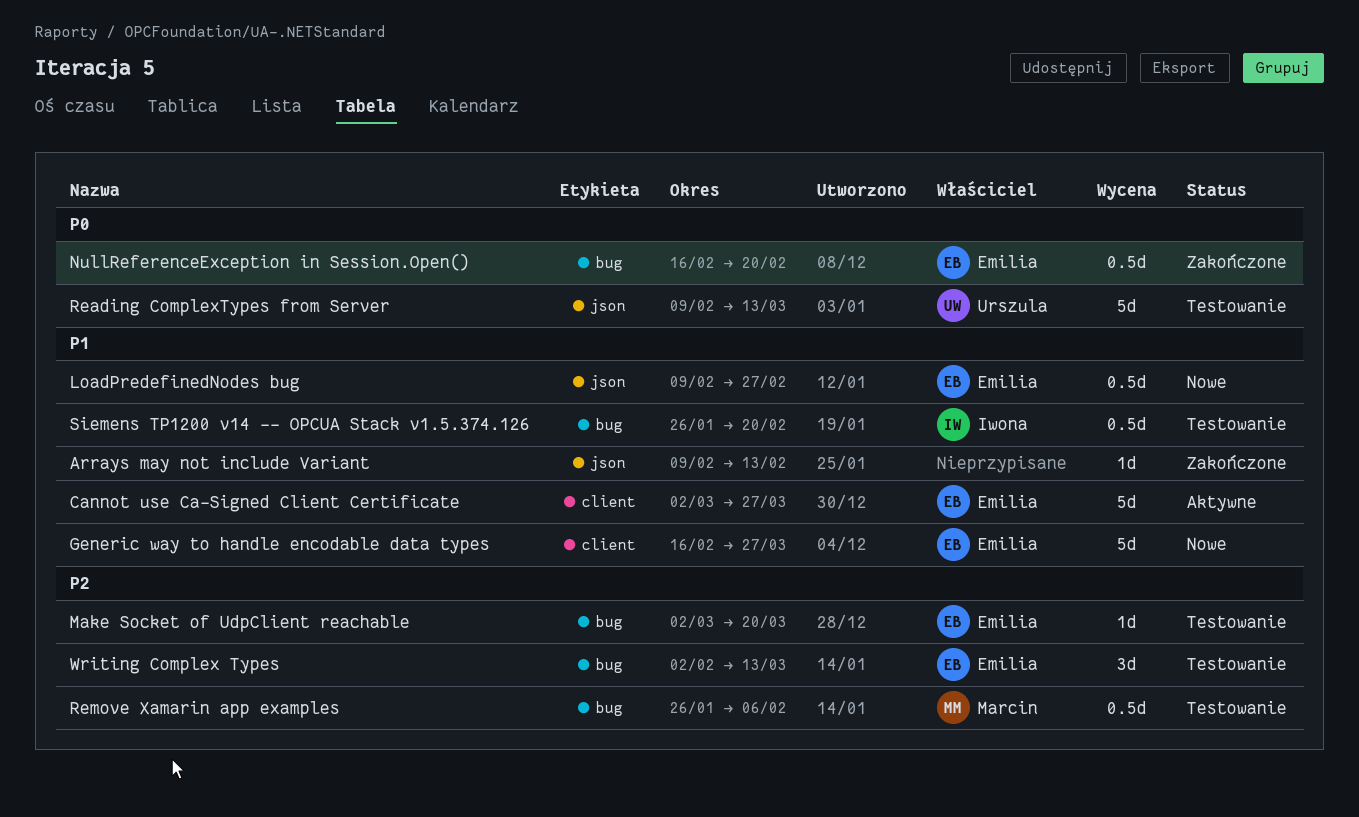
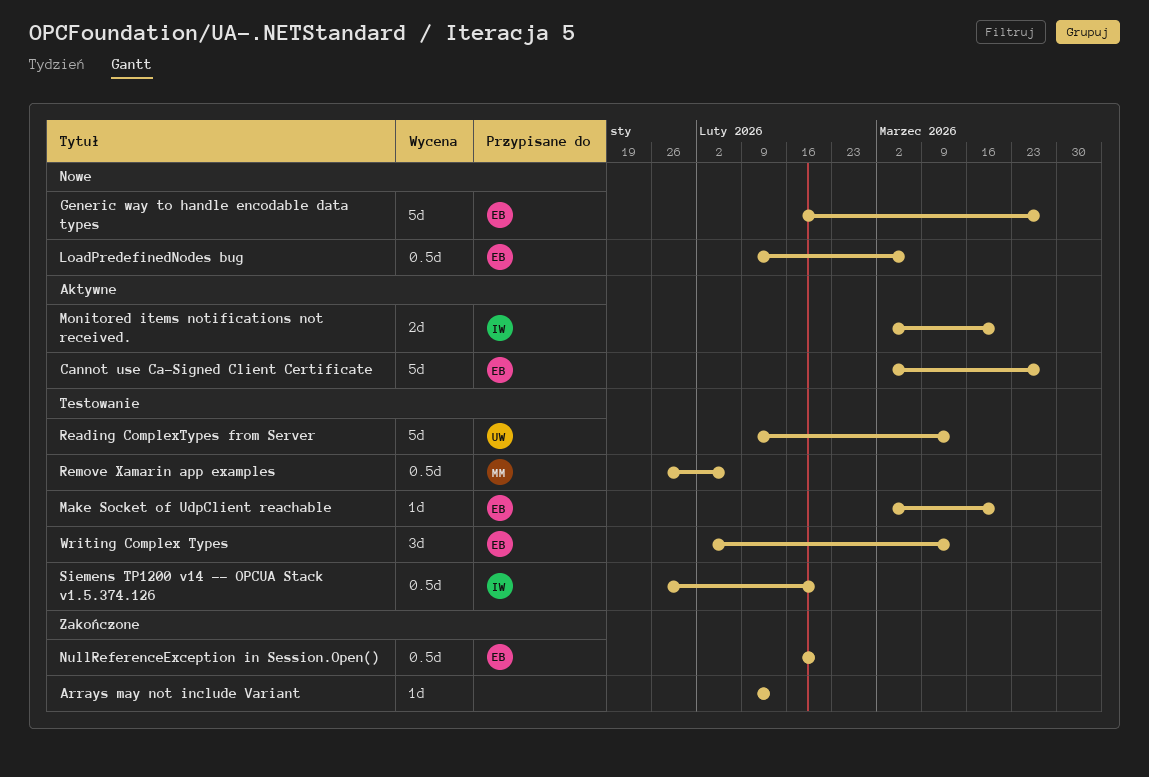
LoadPredefinedNodes bug, due: Feb 27 -> Mar 6
Monitored items notifications not received.: none -> present

